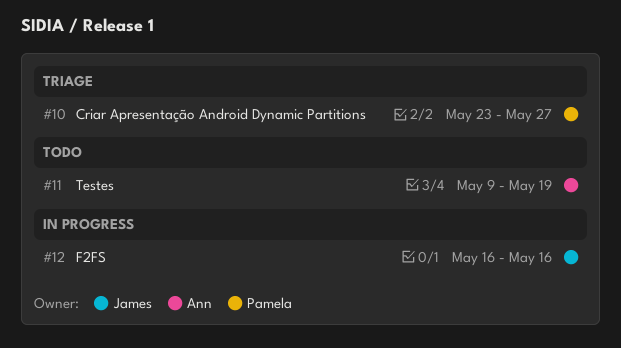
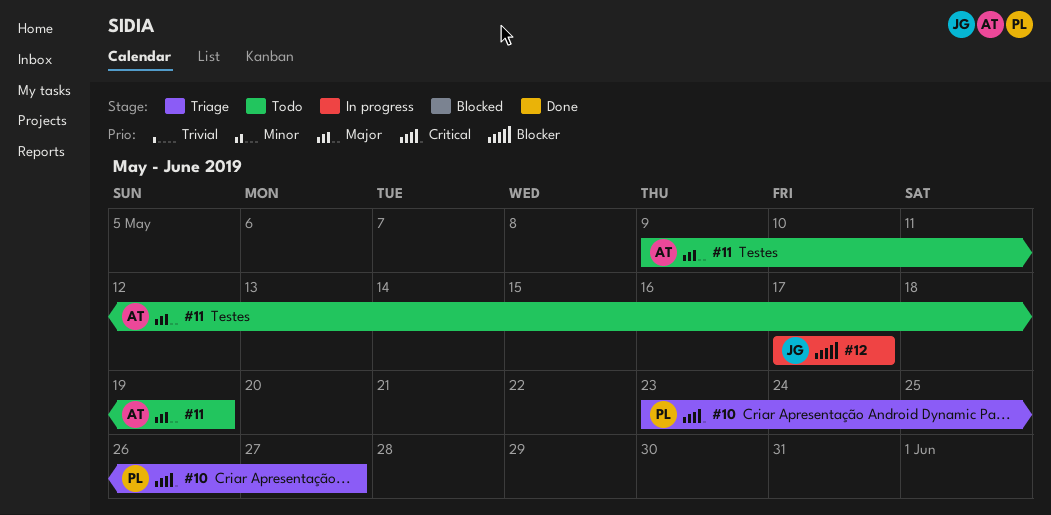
#12, start: May 16 -> May 17
#12, due: May 16 -> May 17

